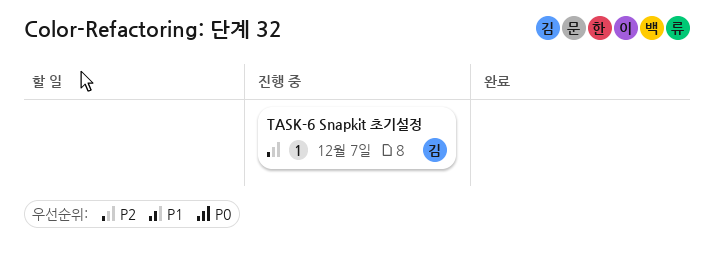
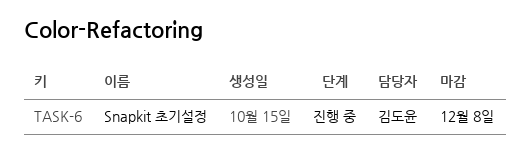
TASK-6, due: Dec 7 -> Dec 8

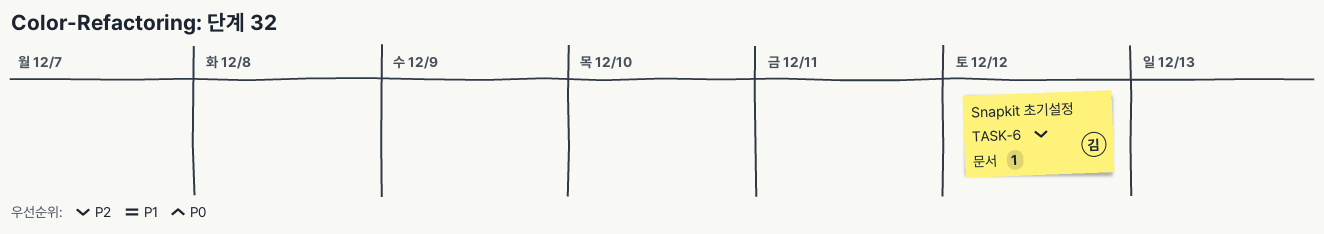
TASK-6, due: Dec 8 -> Dec 12

